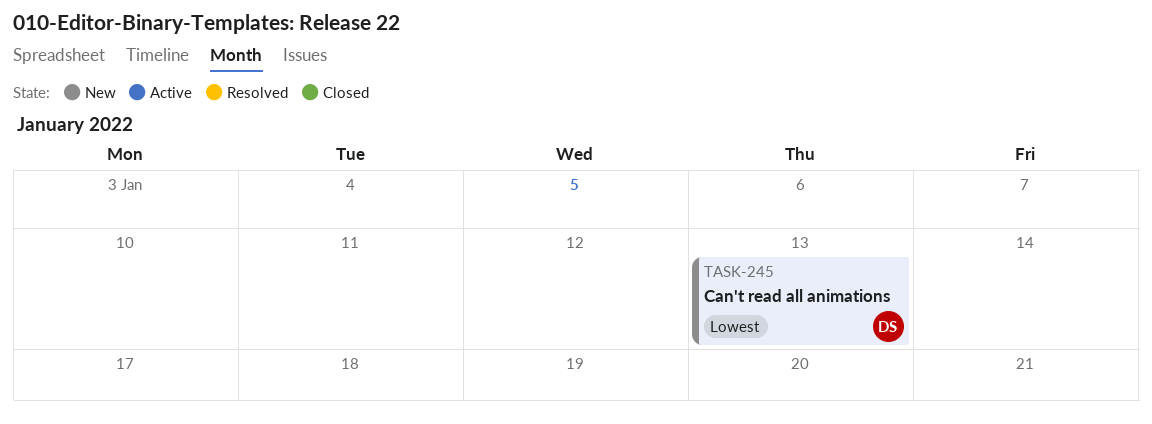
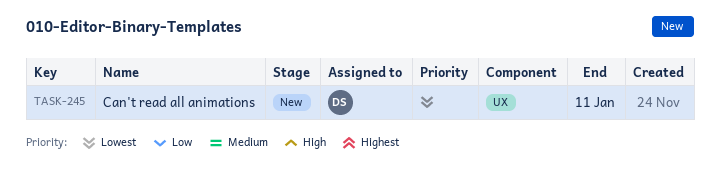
TASK-245, due: Jan 13 -> Jan 11

